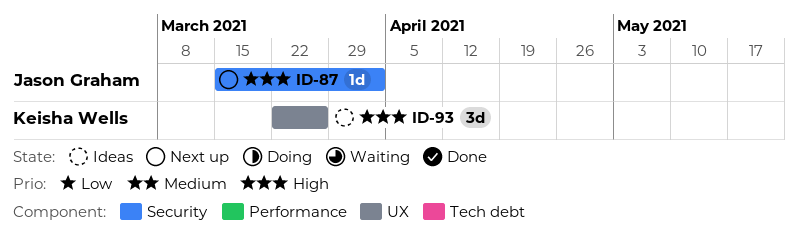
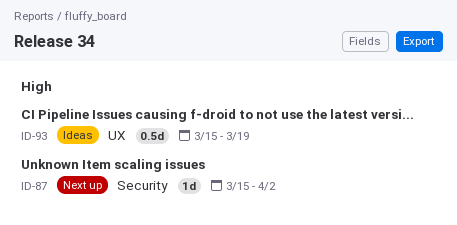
ID-93, estimate: 3d -> 0.5d
ID-93, start: Mar 22 -> Mar 15
ID-93, due: Mar 26 -> Mar 19

